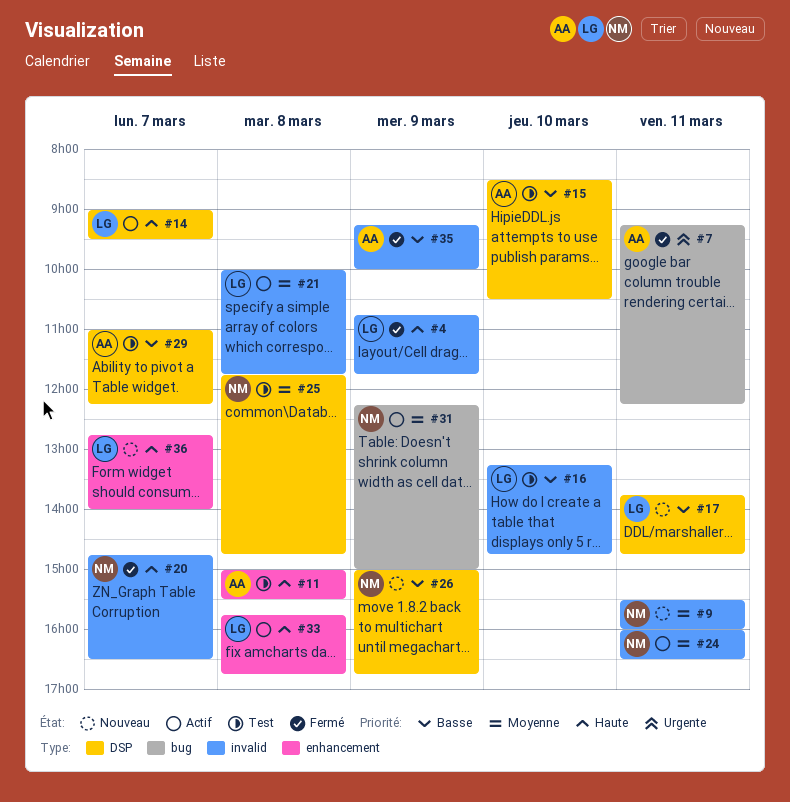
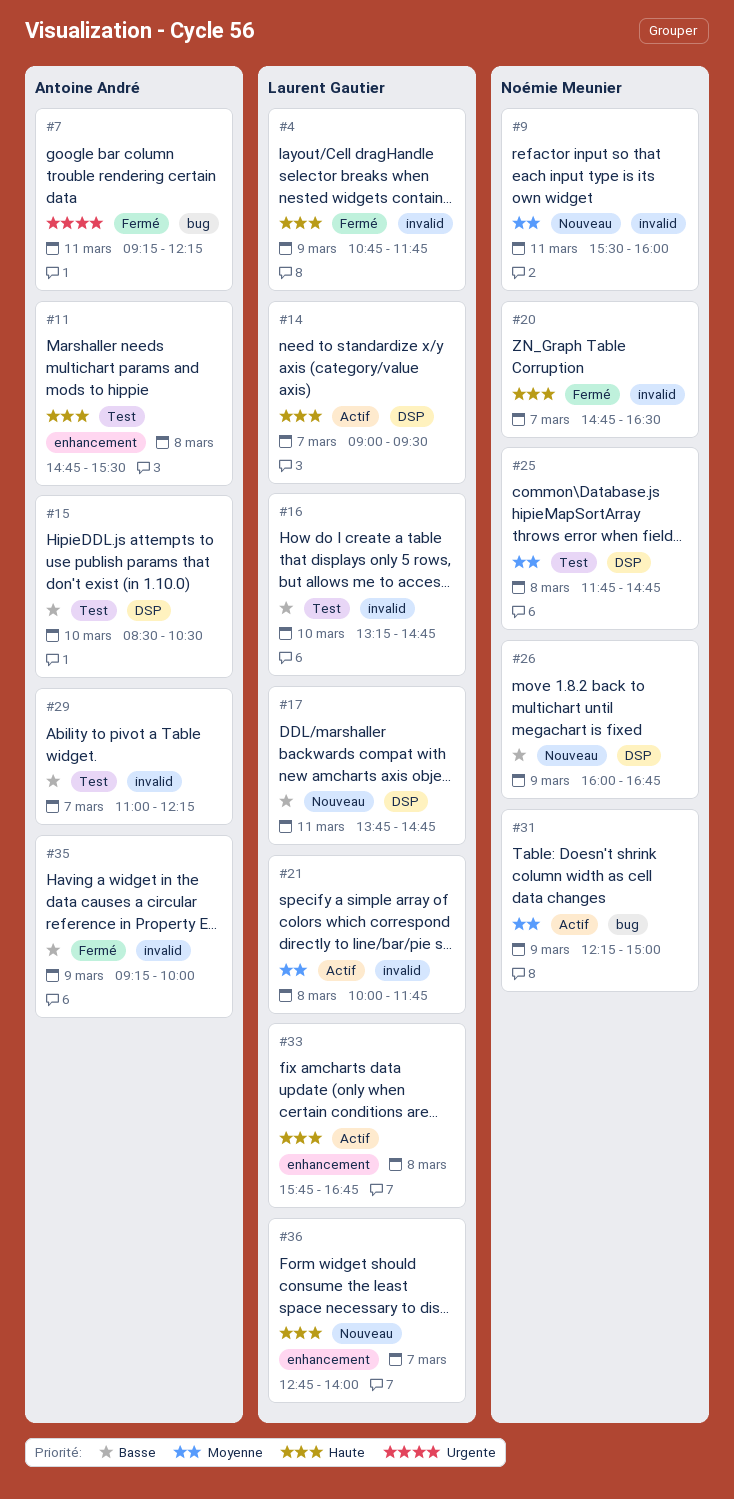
#11, begins: 15:00 -> 14:45
#24: present -> none
#26, begins: 15:00 -> 16:00
#29, label: DSP -> invalid

